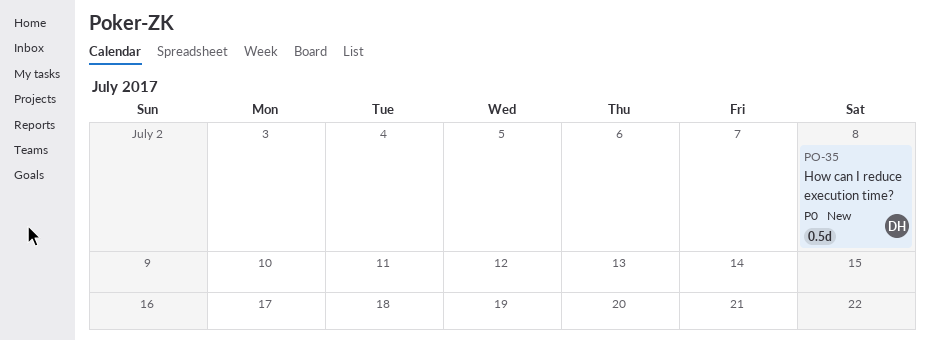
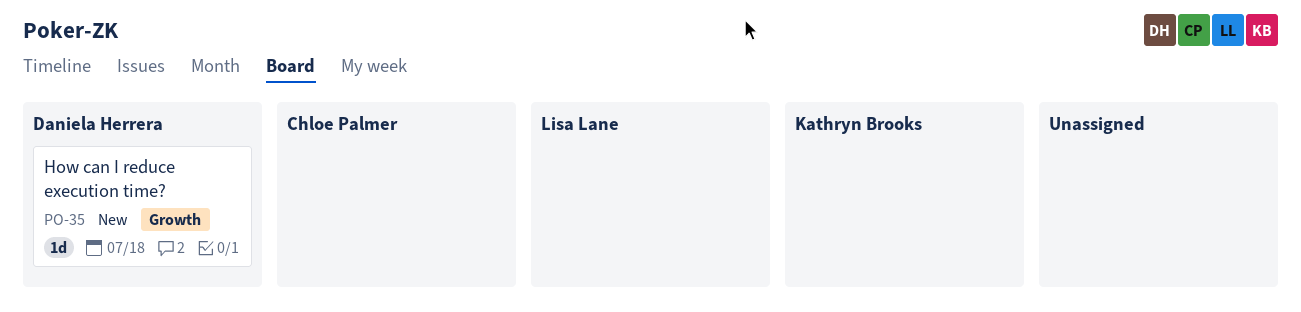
PO-35, estimate: 0.5d -> 1d
PO-35, due: Jul 8 -> Jul 18

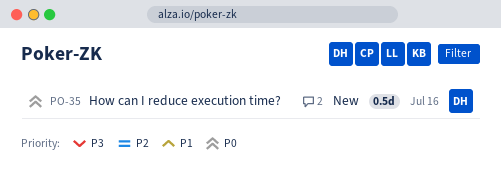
PO-35, estimate: 1d -> 0.5d
PO-35, due: Jul 18 -> Jul 16

